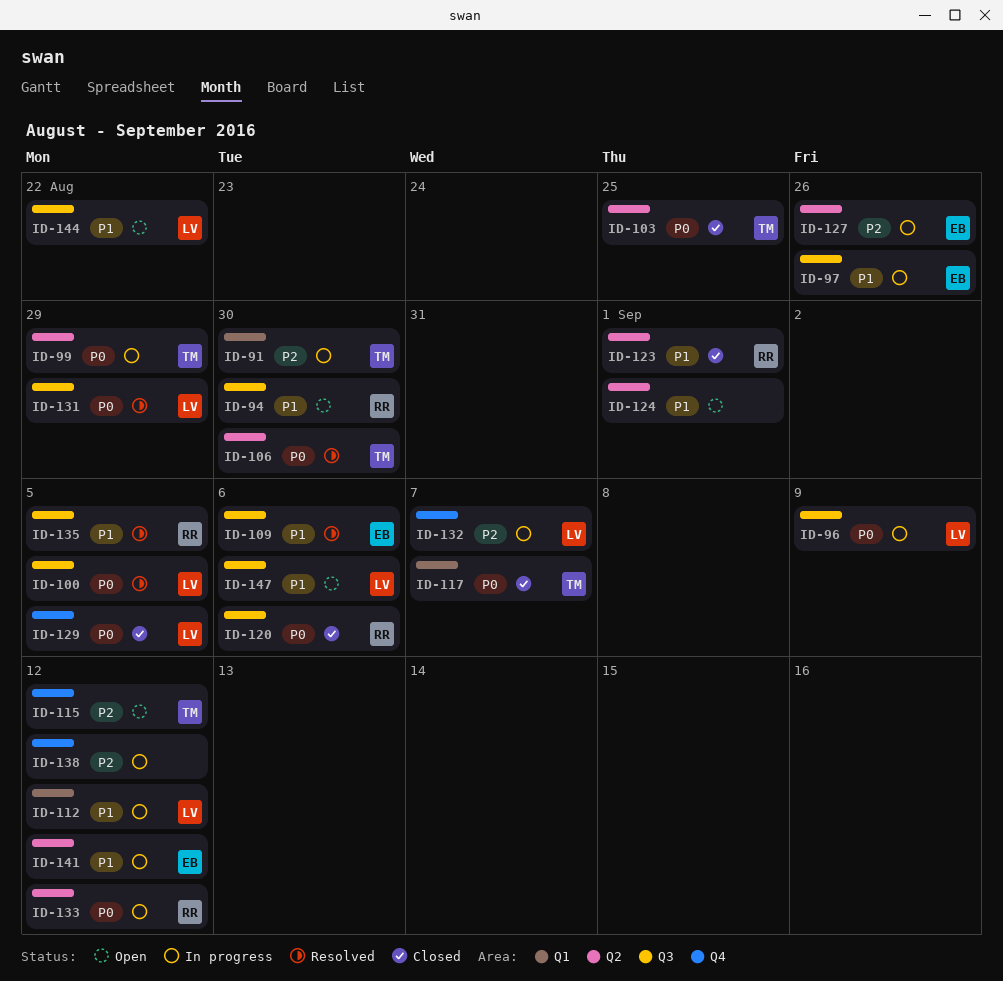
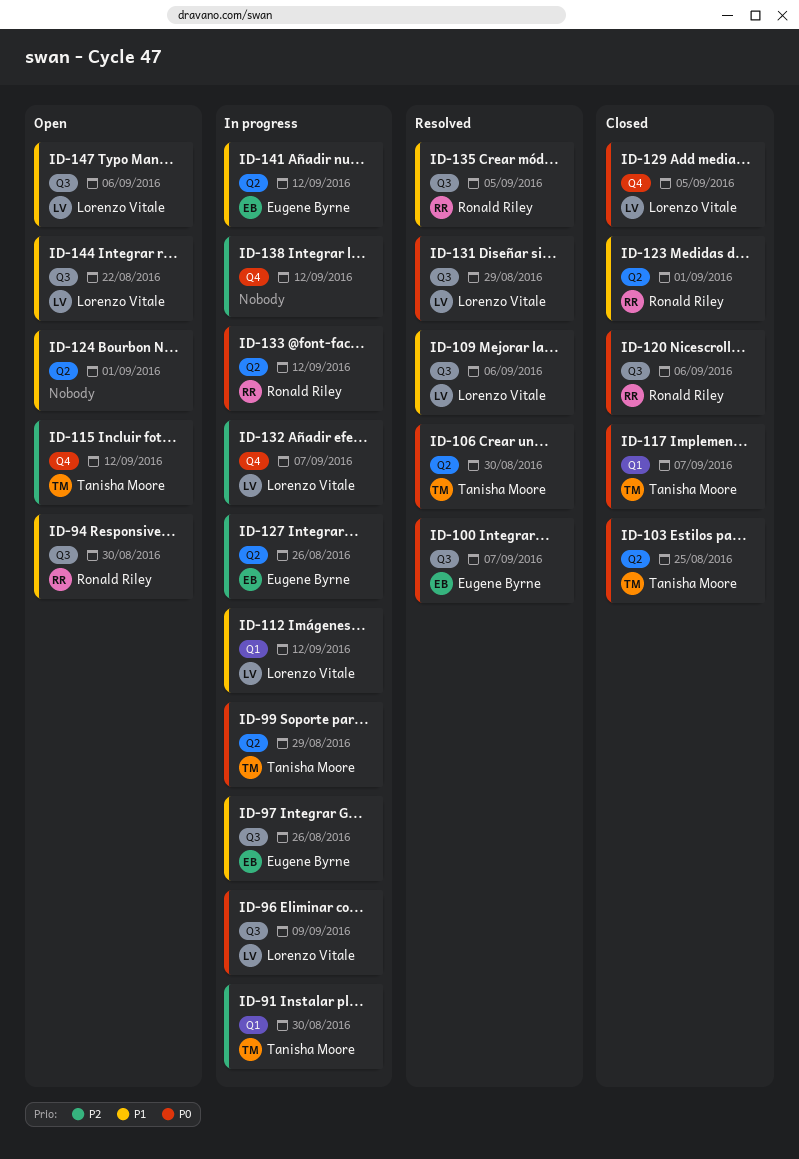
ID-100, owner: Lorenzo Vitale -> Eugene Byrne
ID-100, due: Sep 5 -> Sep 7
ID-109, owner: Eugene Byrne -> Lorenzo Vitale

